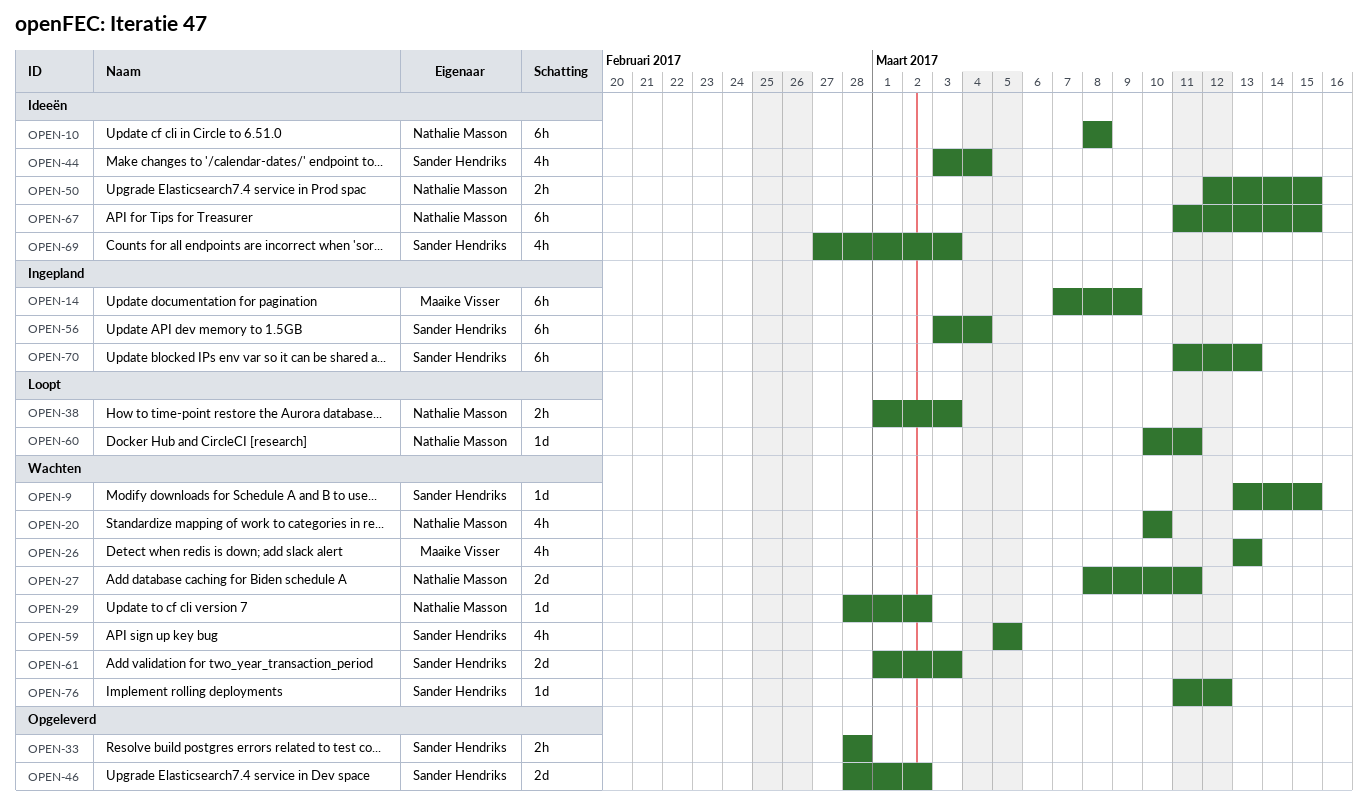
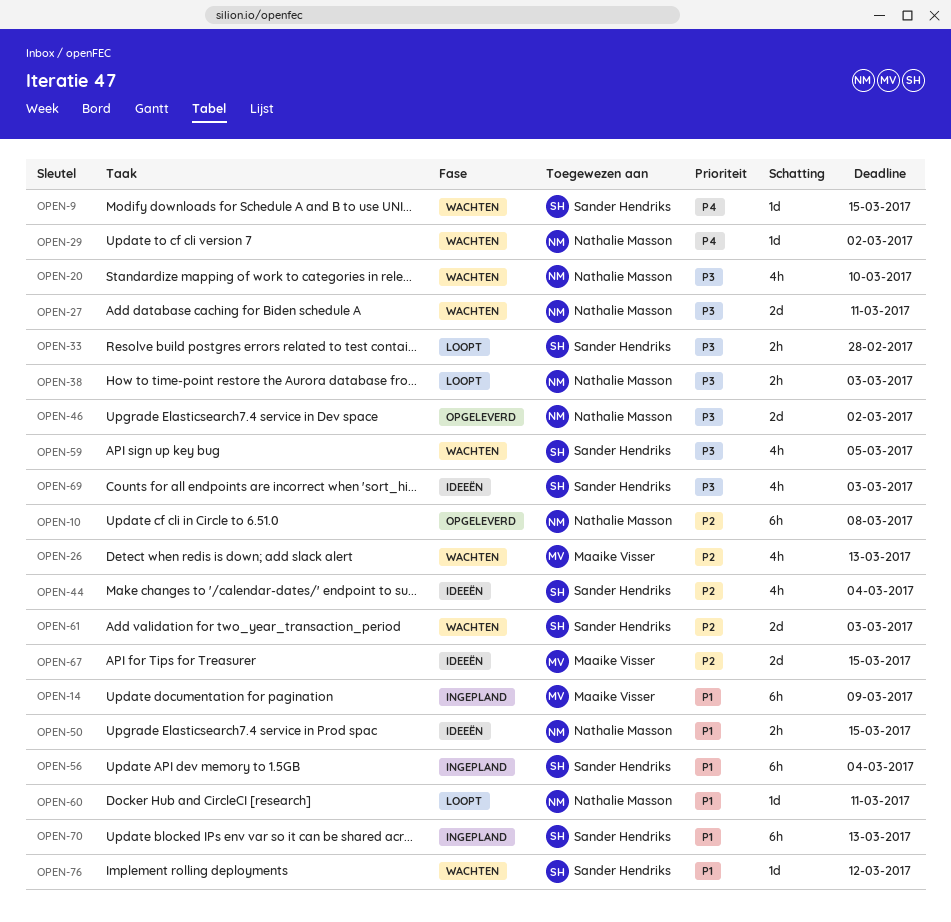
OPEN-10, status: Ideeën -> Opgeleverd
OPEN-33, status: Opgeleverd -> Loopt
OPEN-46, owner: Sander Hendriks -> Nathalie Masson
OPEN-67, owner: Nathalie Masson -> Maaike Visser
OPEN-67, estimate: 6h -> 2d

